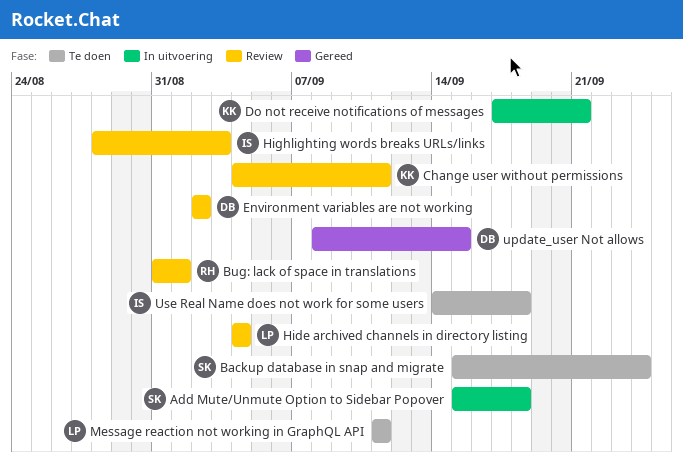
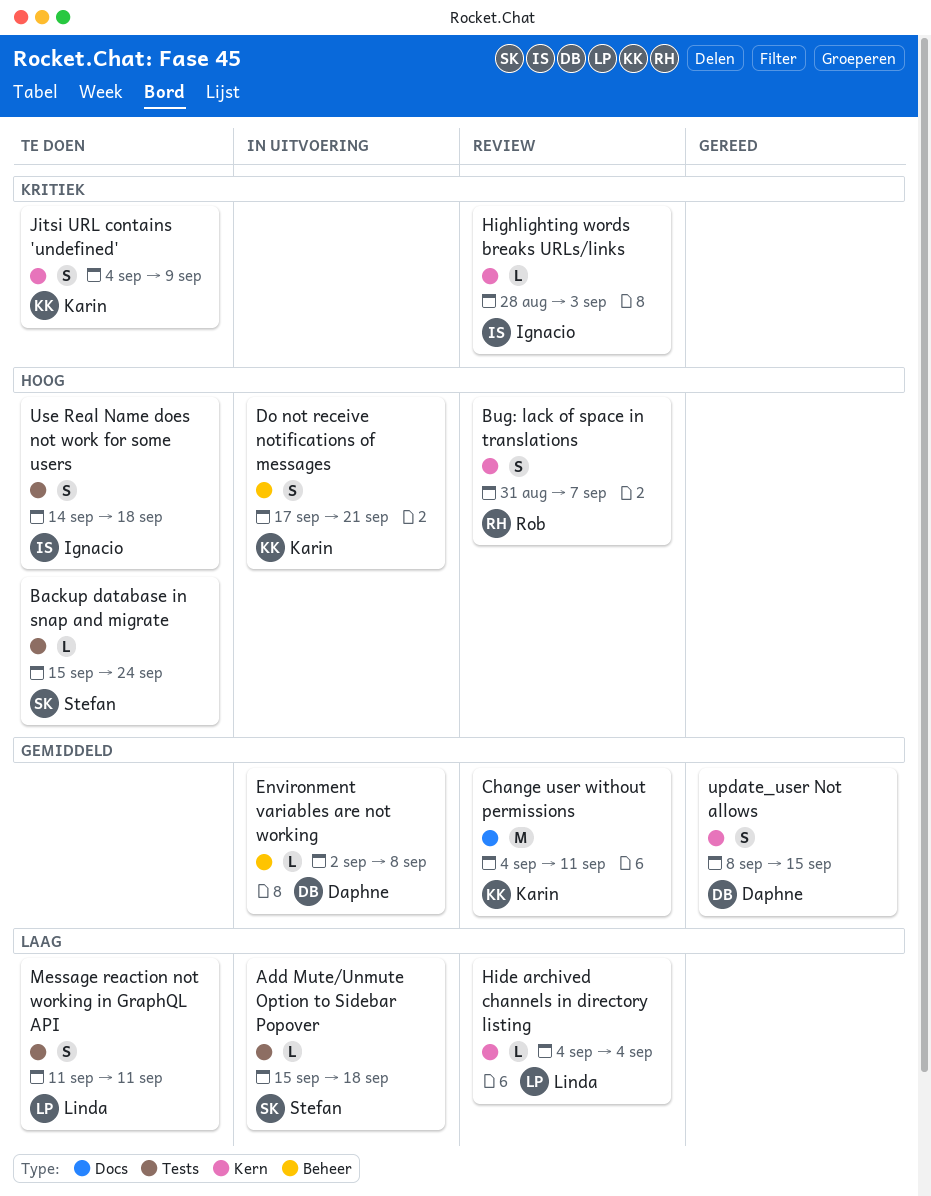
Bug: lack of space in translations, due: Sep 1 -> Sep 7
Environment variables are not working, status: Review -> In uitvoering
Environment variables are not working, due: Sep 2 -> Sep 8
Jitsi URL contains 'undefined': none -> present

